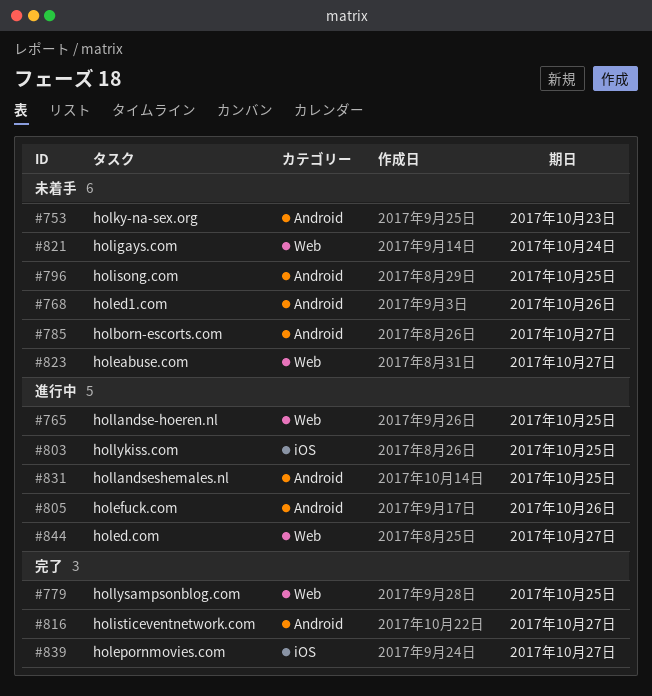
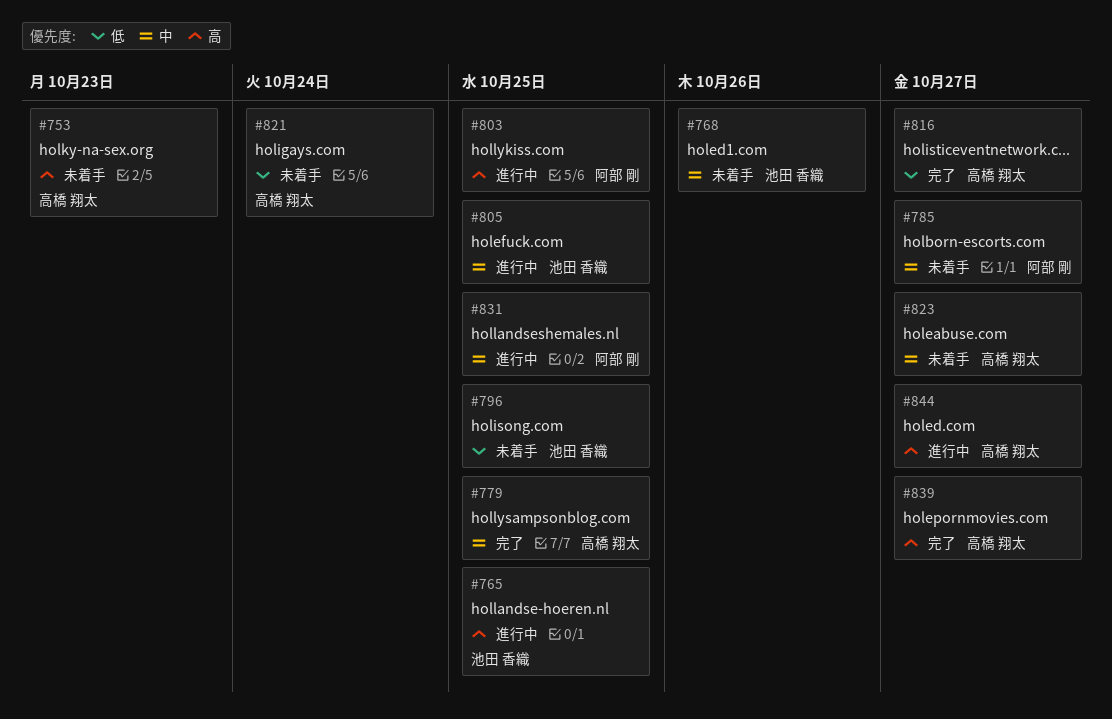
#805, due: Oct 26 -> Oct 25

